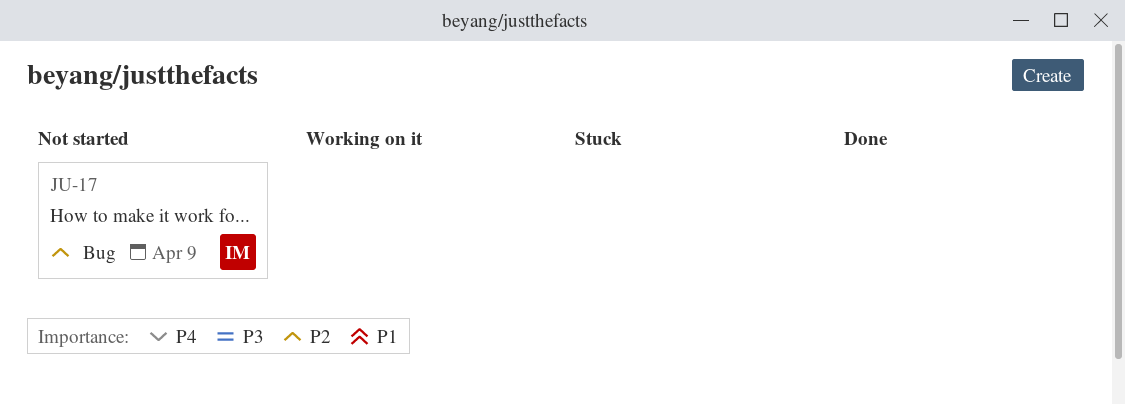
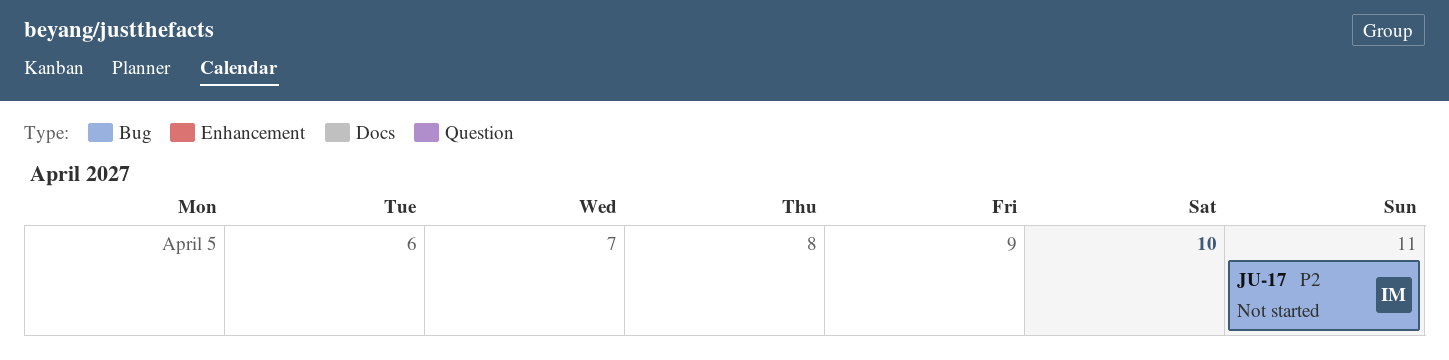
JU-17, due: Apr 9 -> Apr 11

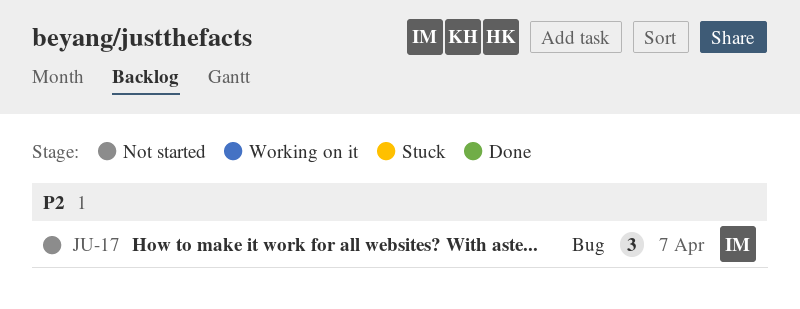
JU-17, due: Apr 11 -> Apr 7

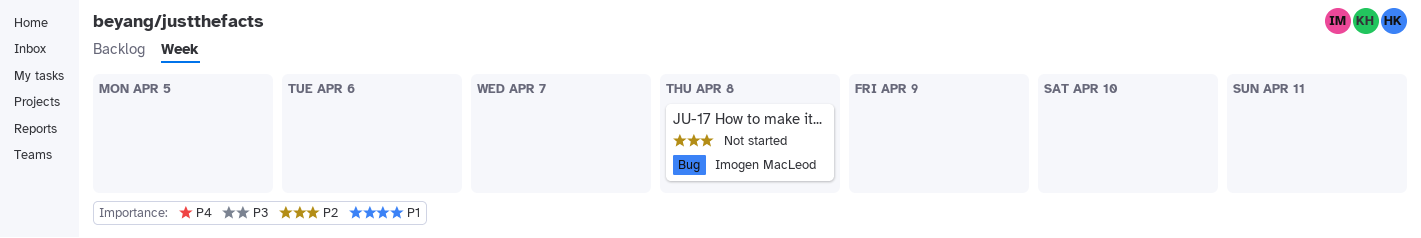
JU-17, due: Apr 7 -> Apr 8

